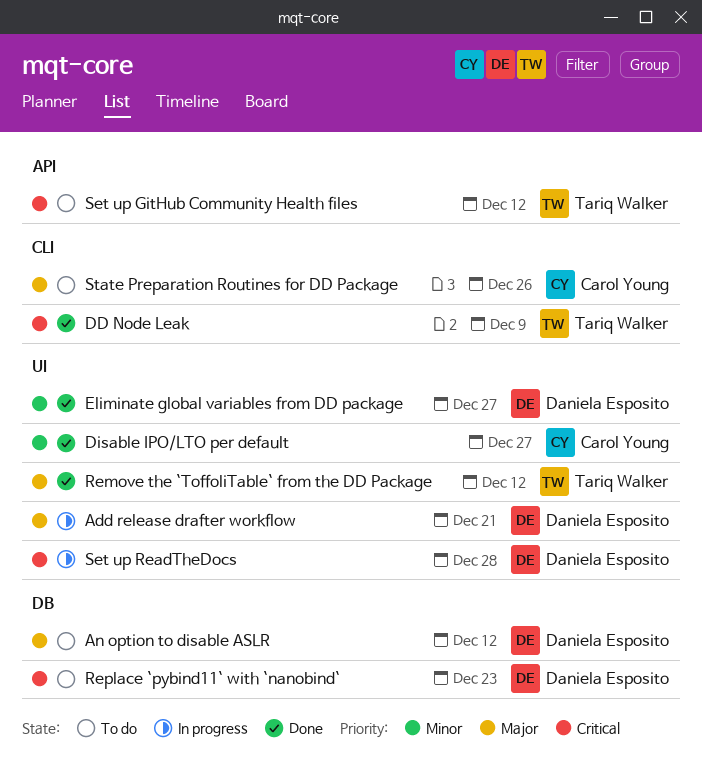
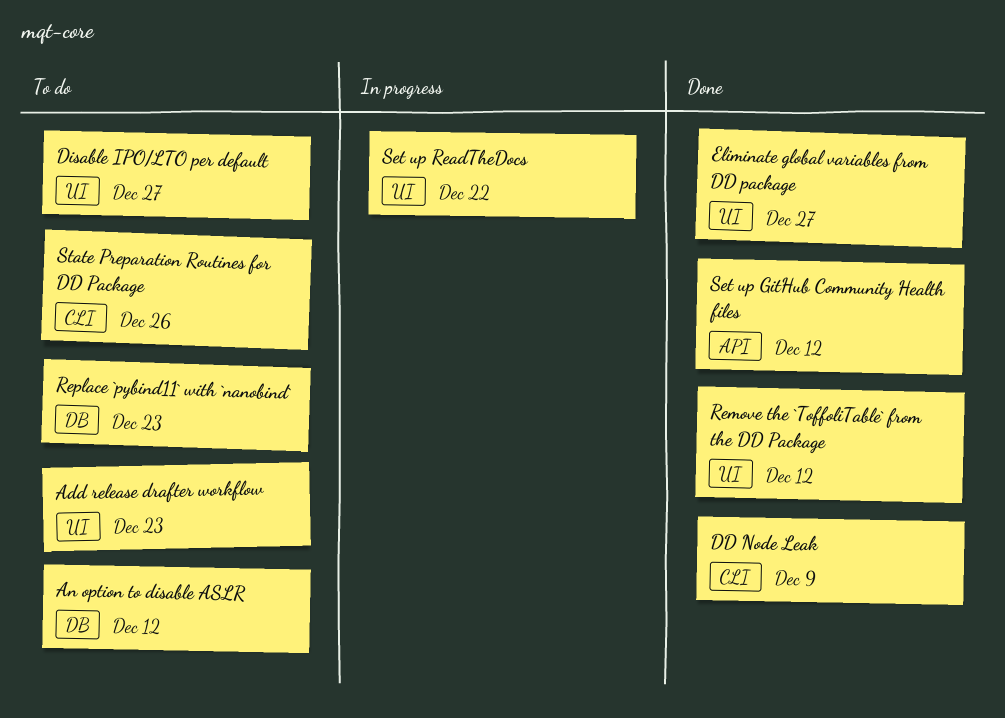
Add release drafter workflow, status: In progress -> To do
Add release drafter workflow, due: Dec 21 -> Dec 23
Disable IPO/LTO per default, status: Done -> To do
Set up GitHub Community Health files, status: To do -> Done
Set up ReadTheDocs, due: Dec 28 -> Dec 22

